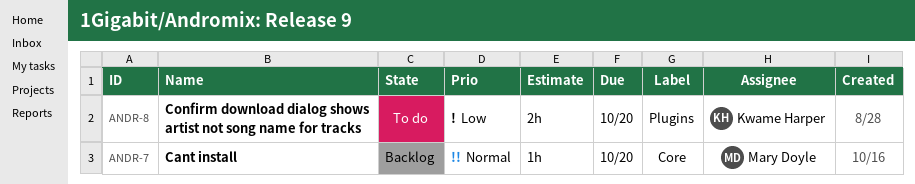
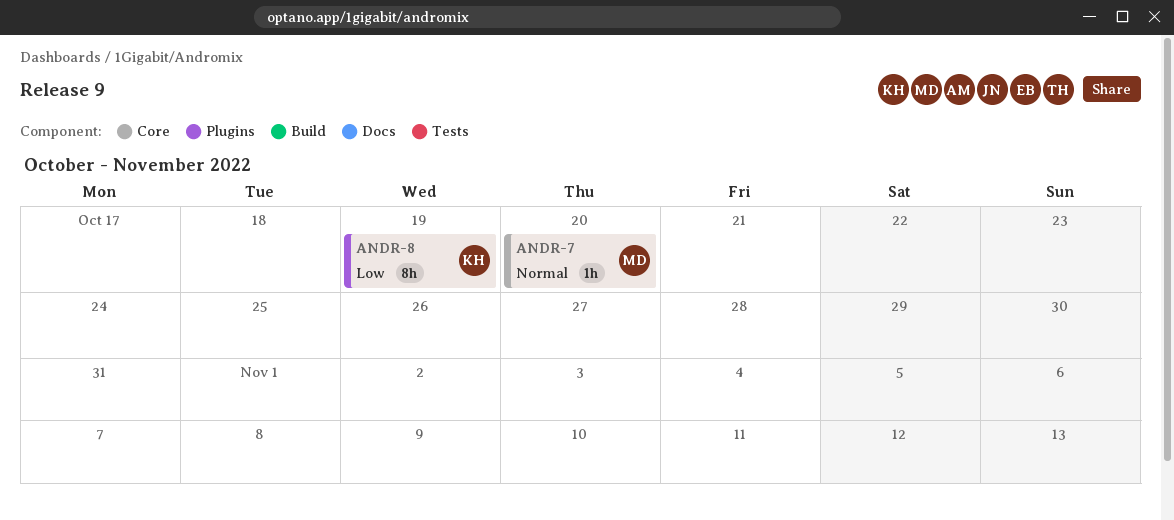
ANDR-8, estimate: 2h -> 8h
ANDR-8, due: Oct 20 -> Oct 19

